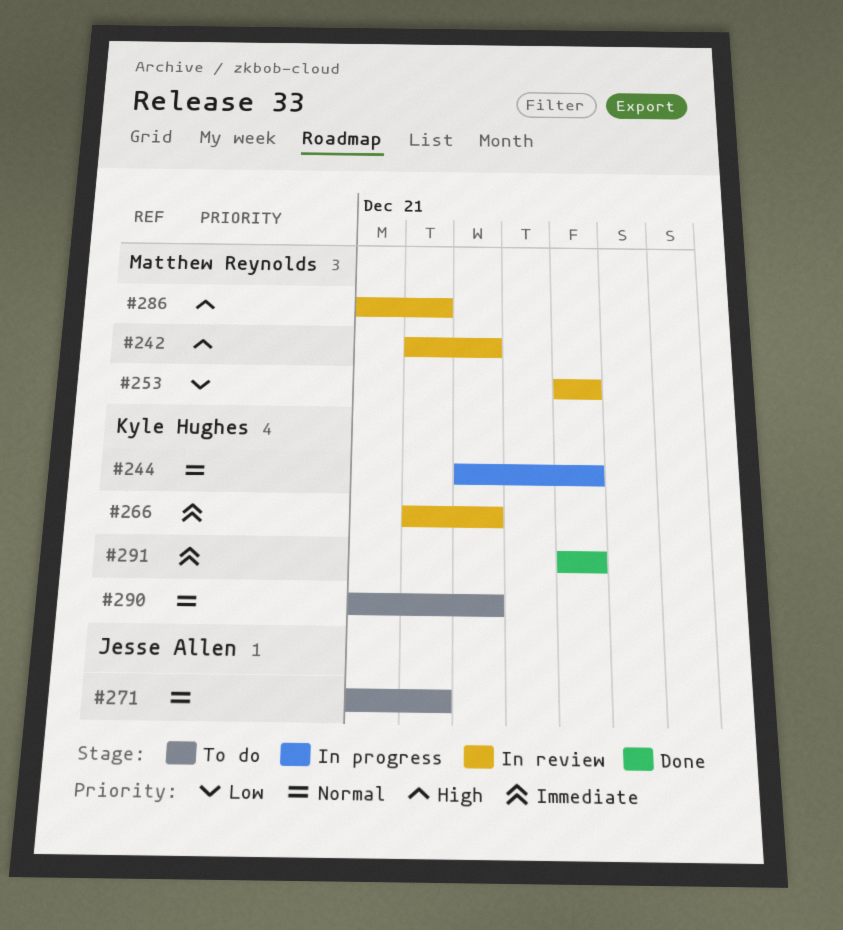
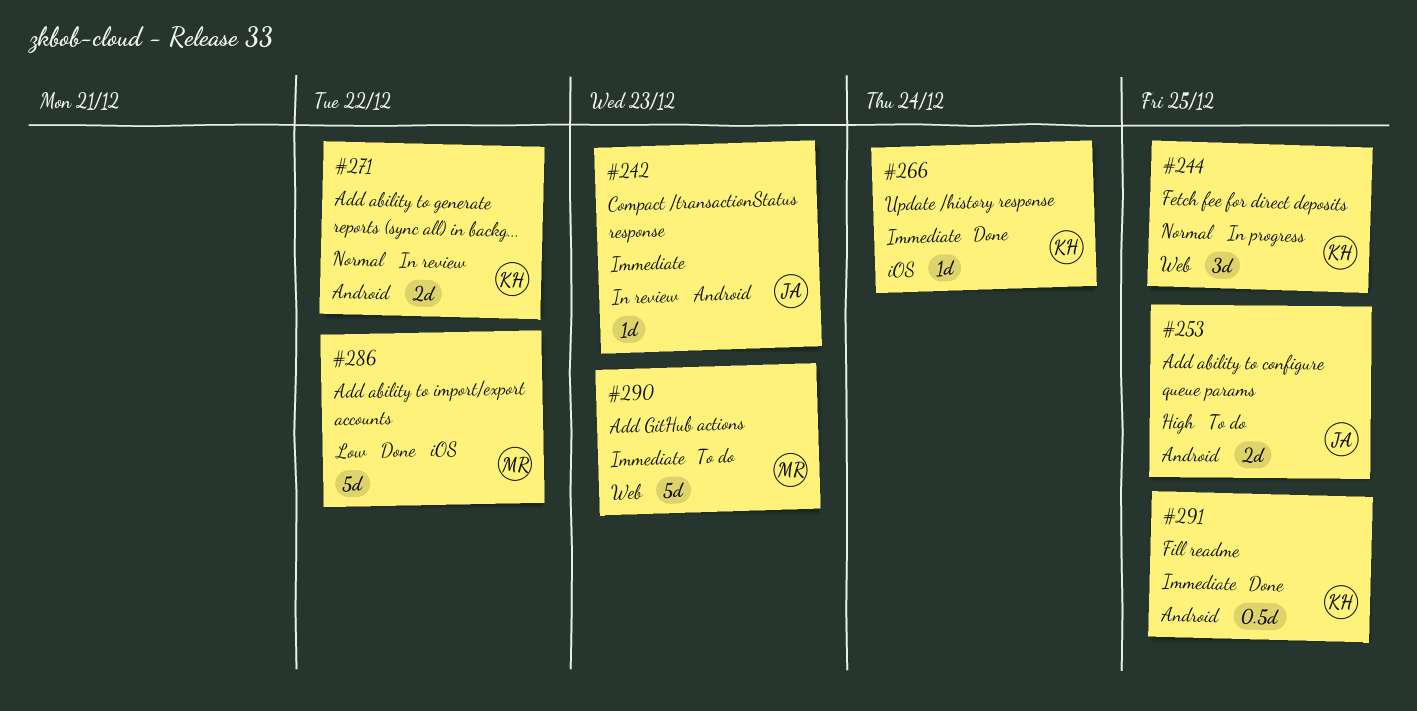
#242, owner: Matthew Reynolds -> Jesse Allen
#242, priority: High -> Immediate
#253, status: In review -> To do
#253, owner: Matthew Reynolds -> Jesse Allen
#253, priority: Low -> High
#266, status: In review -> Done
#266, due: Dec 23 -> Dec 24
#271, status: To do -> In review
#271, owner: Jesse Allen -> Kyle Hughes
#286, status: In review -> Done
#286, priority: High -> Low
#290, owner: Kyle Hughes -> Matthew Reynolds
#290, priority: Normal -> Immediate

